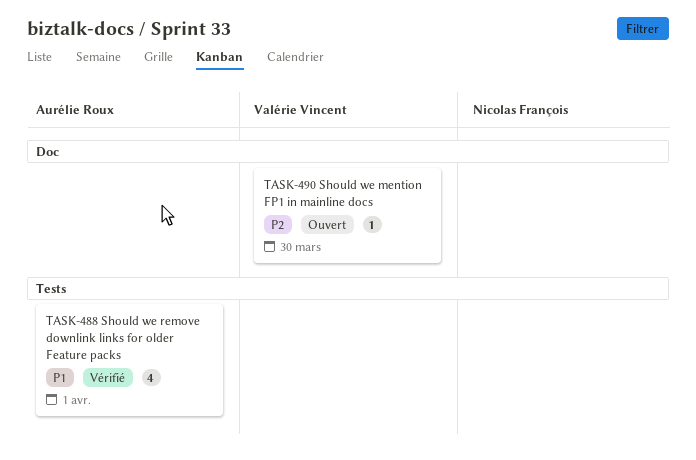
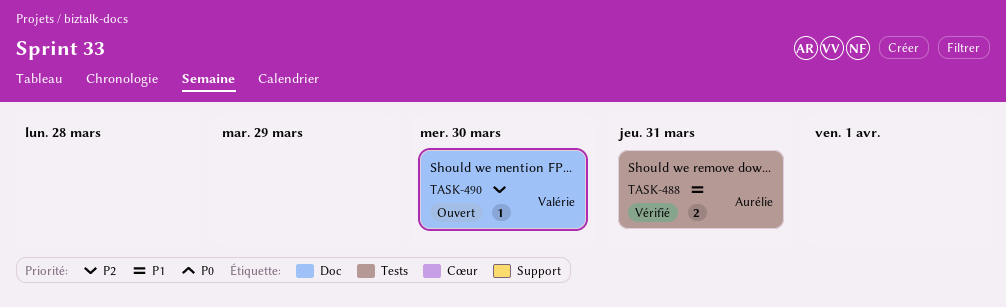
TASK-488, estimate: 4 -> 2
TASK-488, due: Apr 1 -> Mar 31

